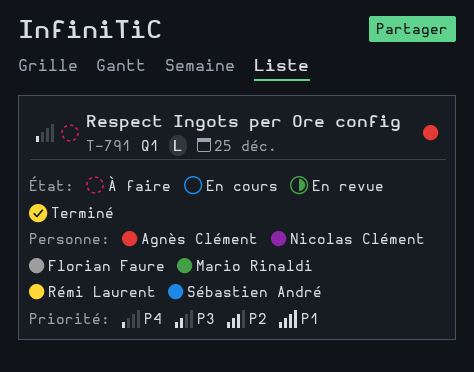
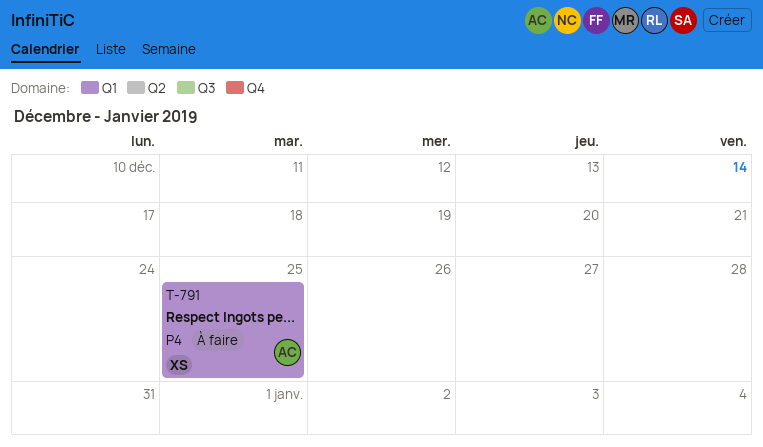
T-791, estimate: L -> XS

